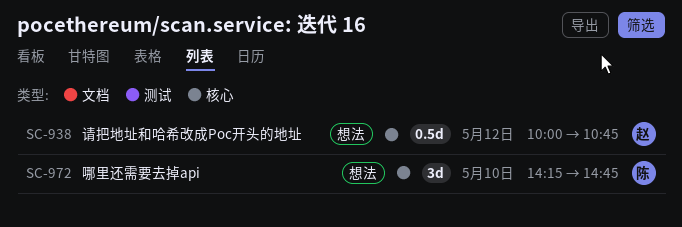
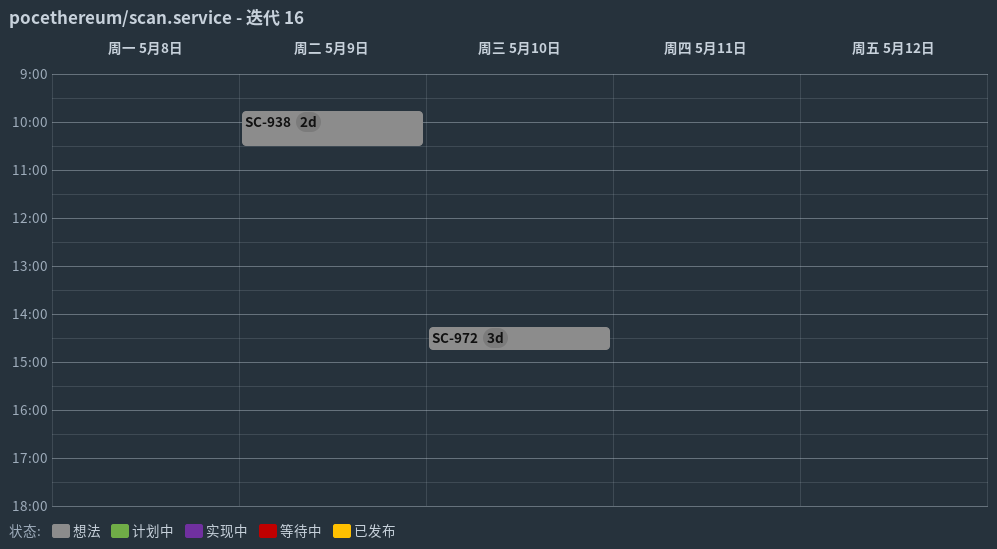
SC-938, estimate: 0.5d -> 2d
SC-938, day: May 12 -> May 9
SC-938, begins: 10:00 -> 09:45
SC-938, ends: 10:45 -> 10:30

